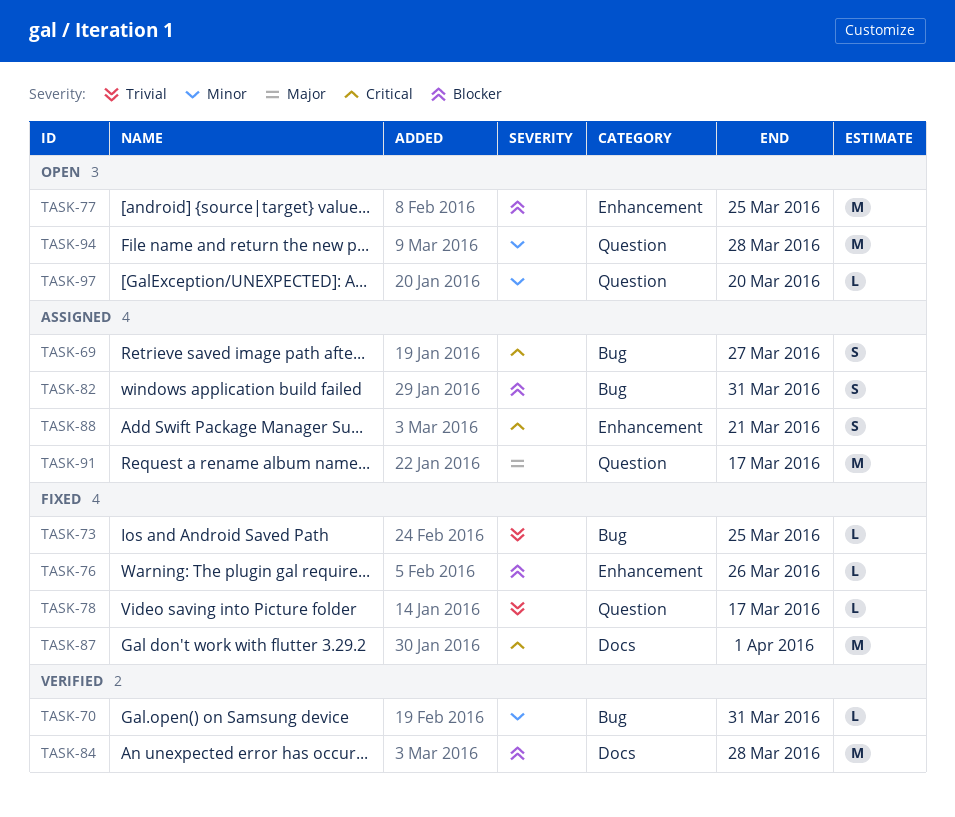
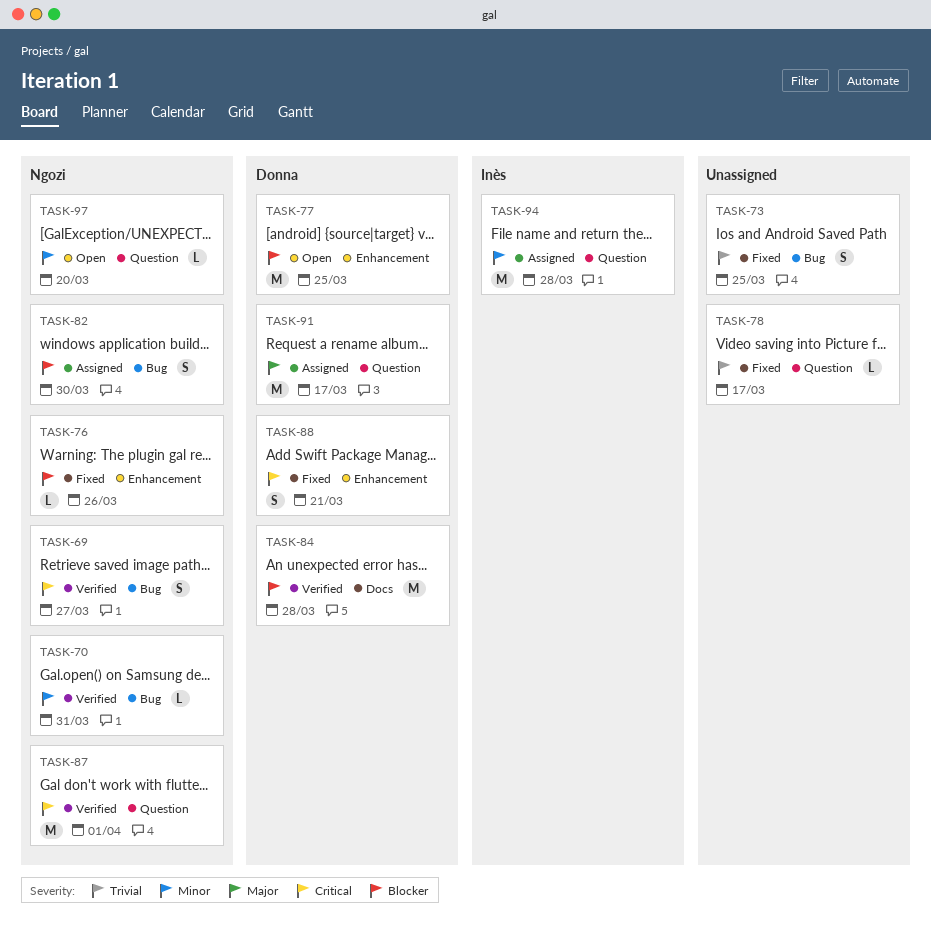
TASK-69, status: Assigned -> Verified
TASK-73, estimate: L -> S
TASK-82, due: Mar 31 -> Mar 30
TASK-87, status: Fixed -> Verified
TASK-87, label: Docs -> Question
TASK-88, status: Assigned -> Fixed
TASK-94, status: Open -> Assigned

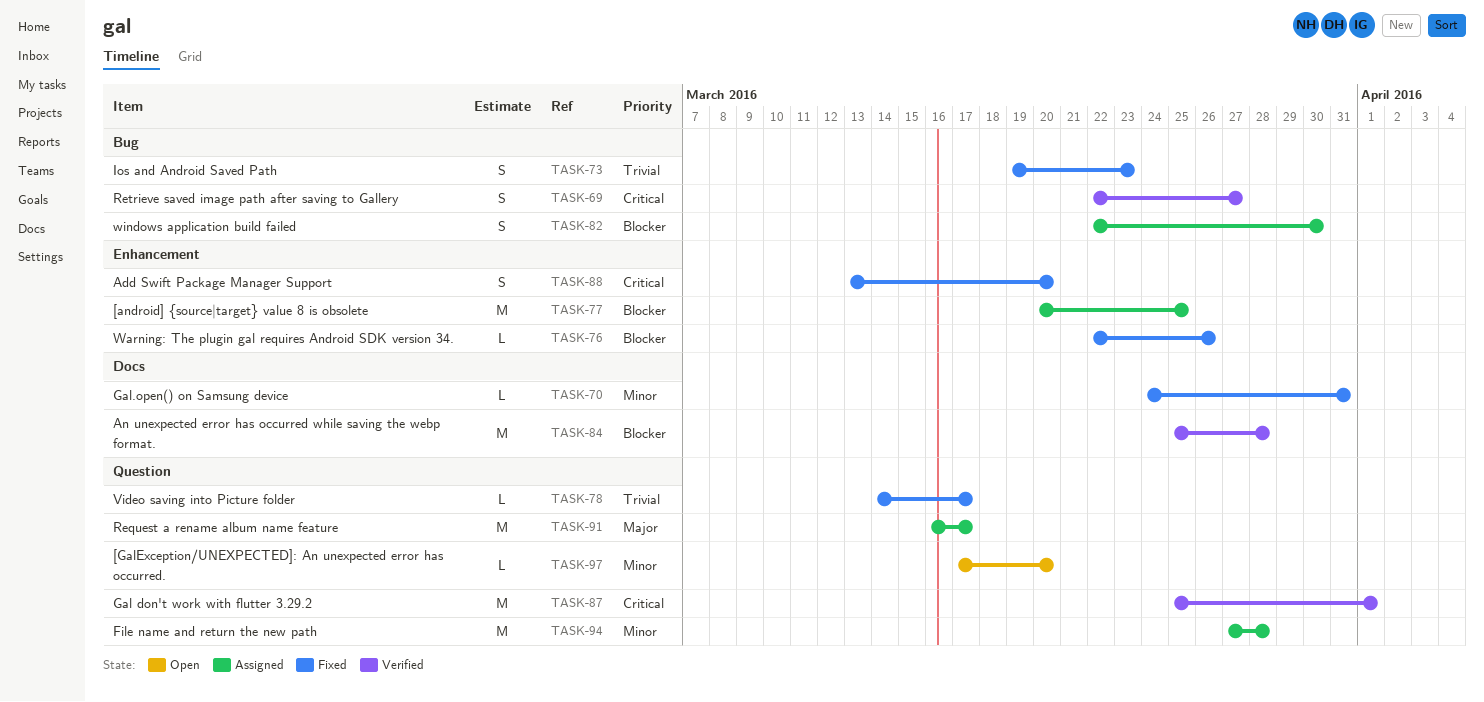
TASK-70, status: Verified -> Fixed
TASK-70, label: Bug -> Docs
TASK-73, due: Mar 25 -> Mar 23
TASK-77, status: Open -> Assigned
TASK-88, due: Mar 21 -> Mar 20

